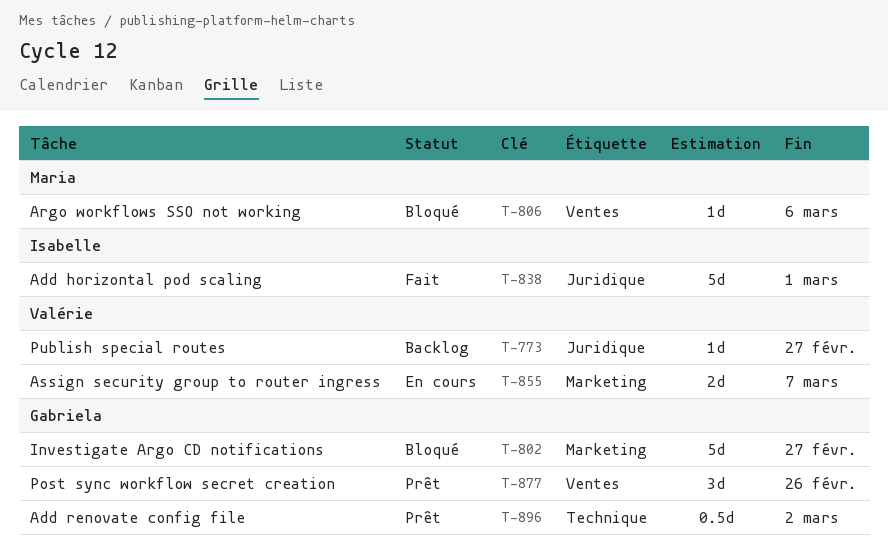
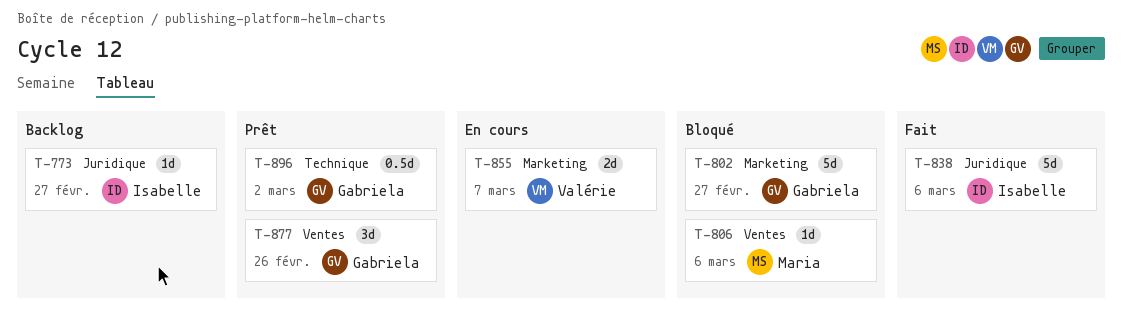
T-773, owner: Valérie -> Isabelle
T-838, due: Mar 1 -> Mar 6

